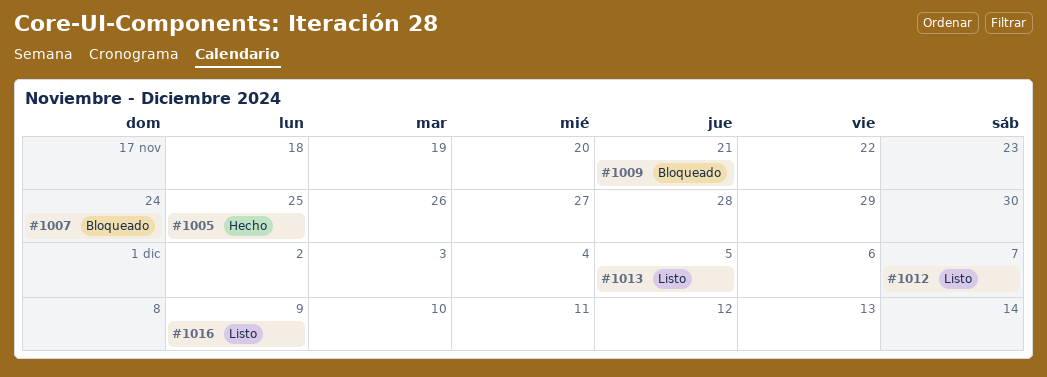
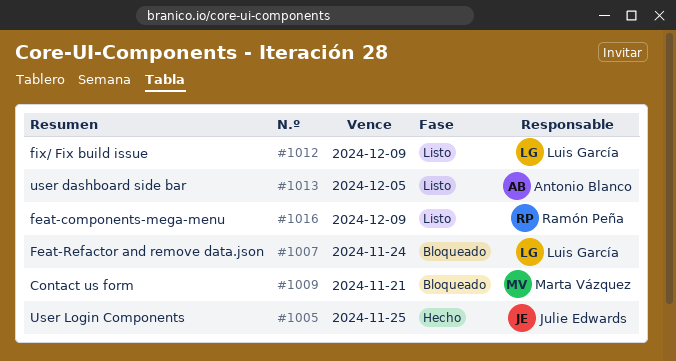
#1012, due: Dec 7 -> Dec 9

